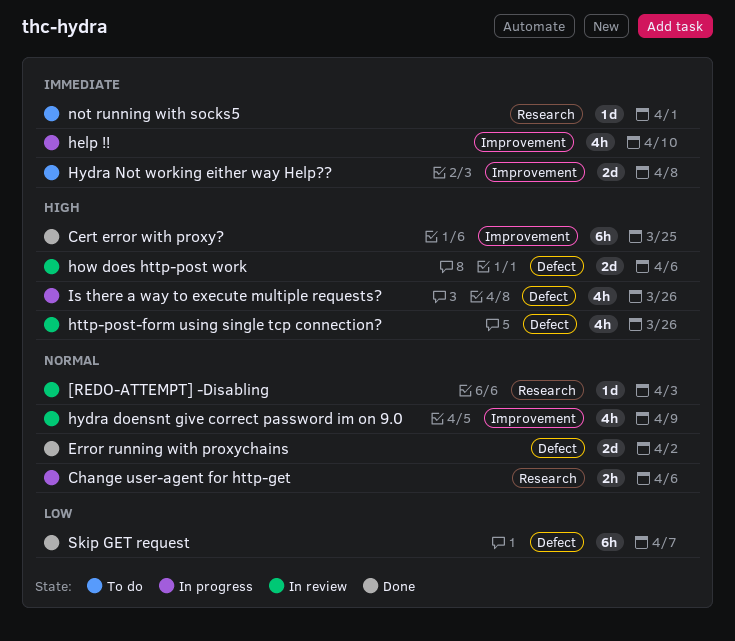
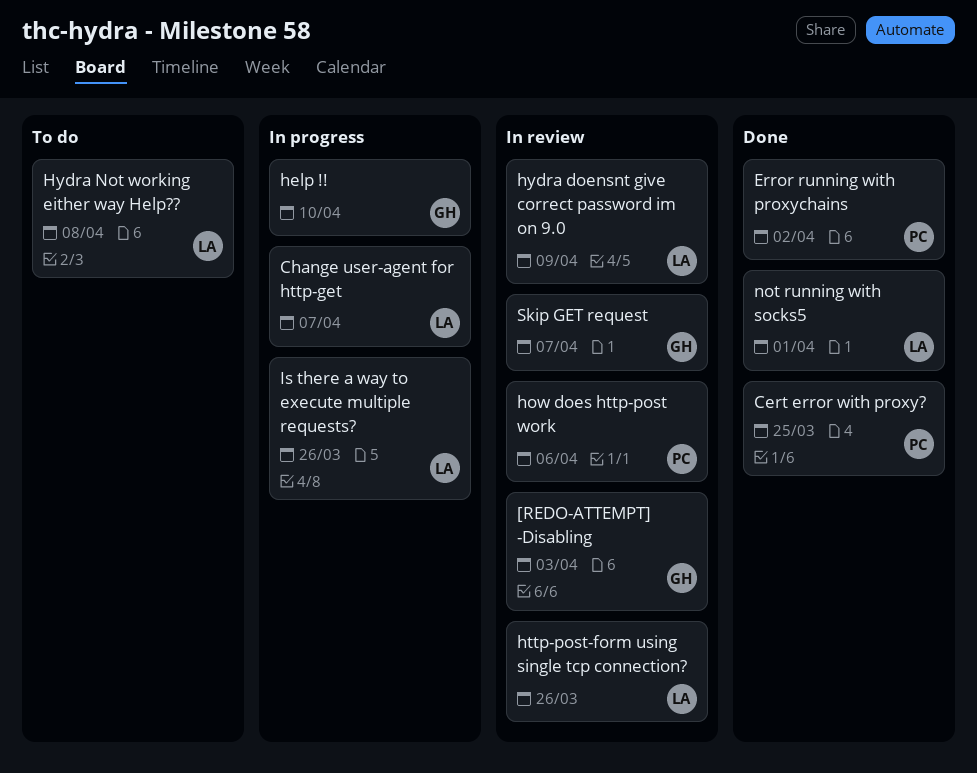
Change user-agent for http-get, due: Apr 6 -> Apr 7
not running with socks5, status: To do -> Done
Skip GET request, status: Done -> In review

